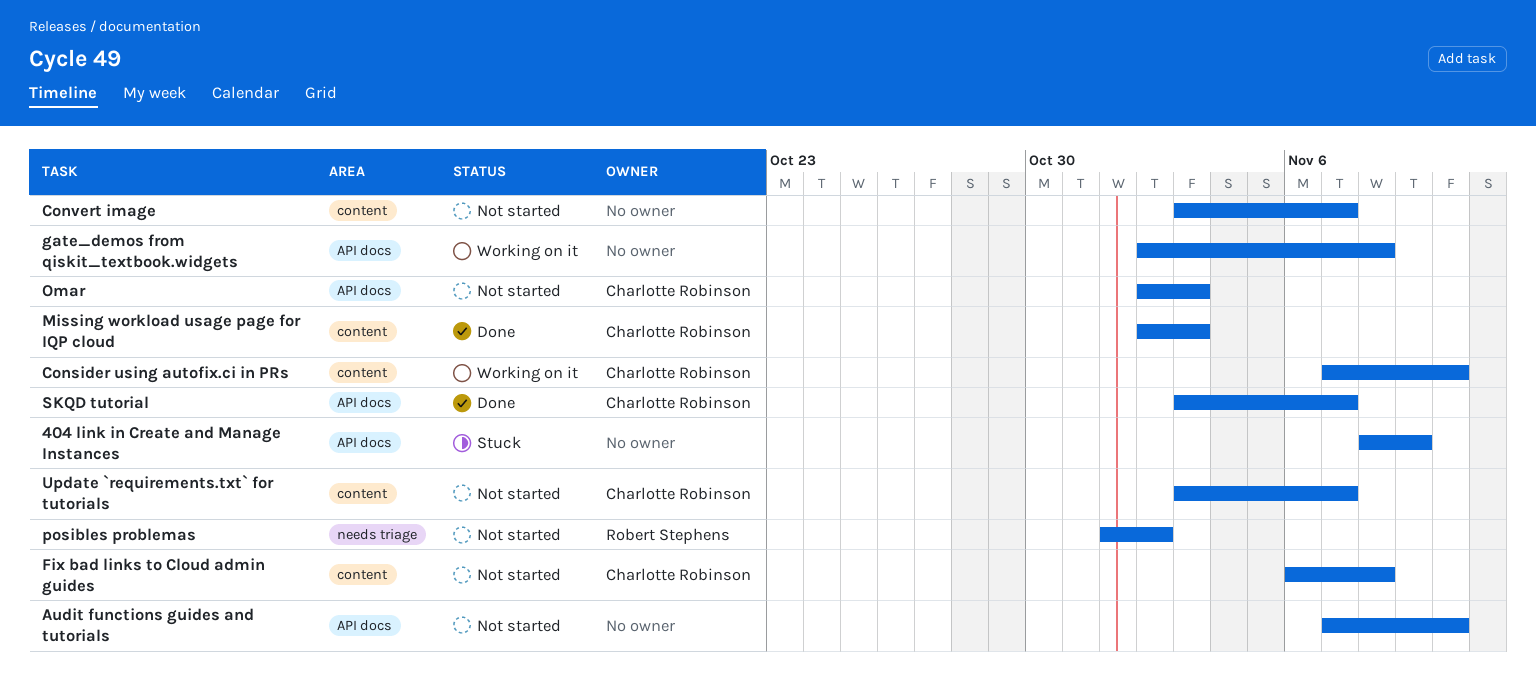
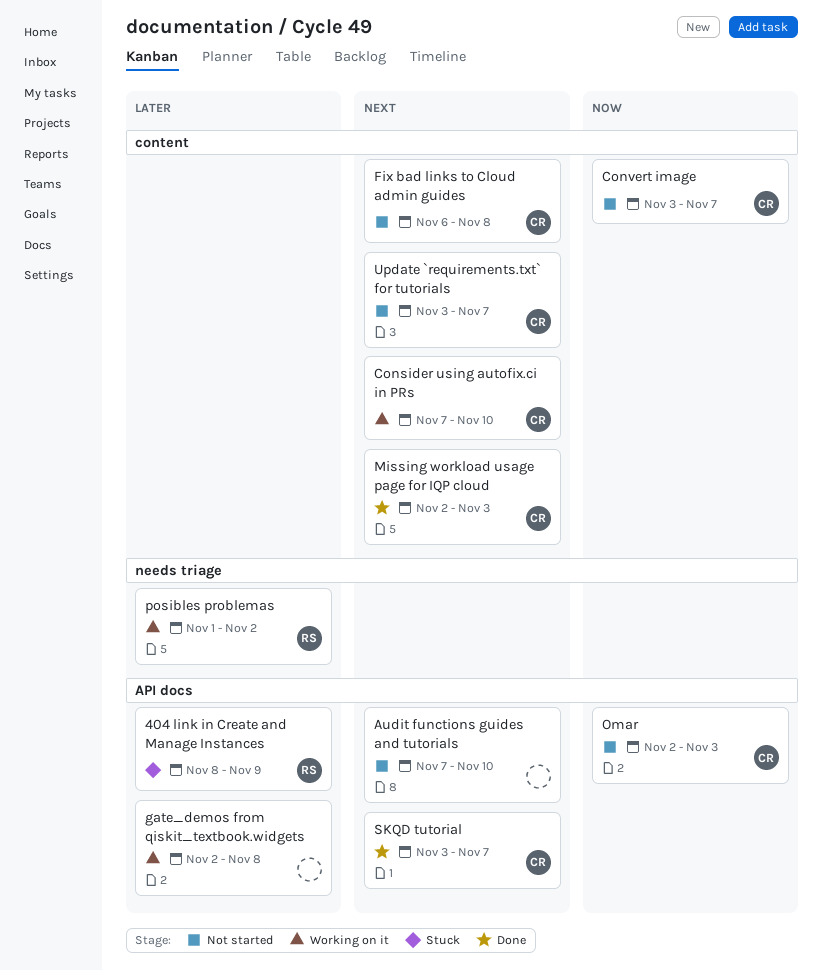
404 link in Create and Manage Instances, owner: none -> Robert Stephens
Convert image, owner: none -> Charlotte Robinson
posibles problemas, status: Not started -> Working on it

